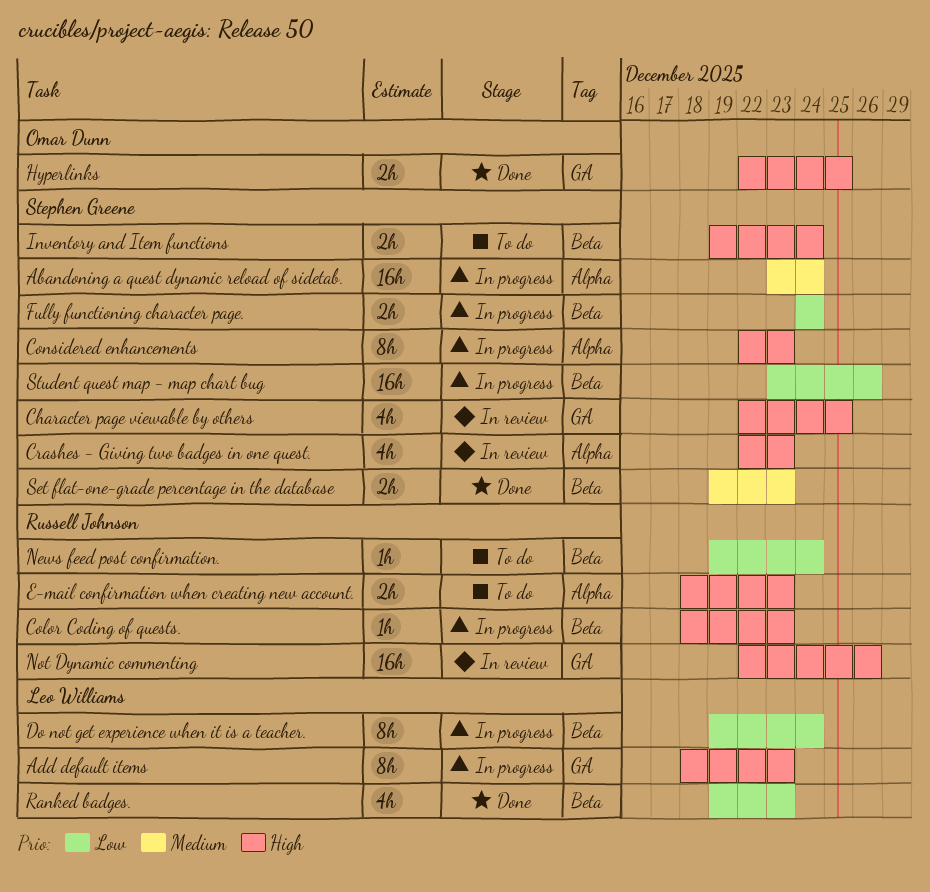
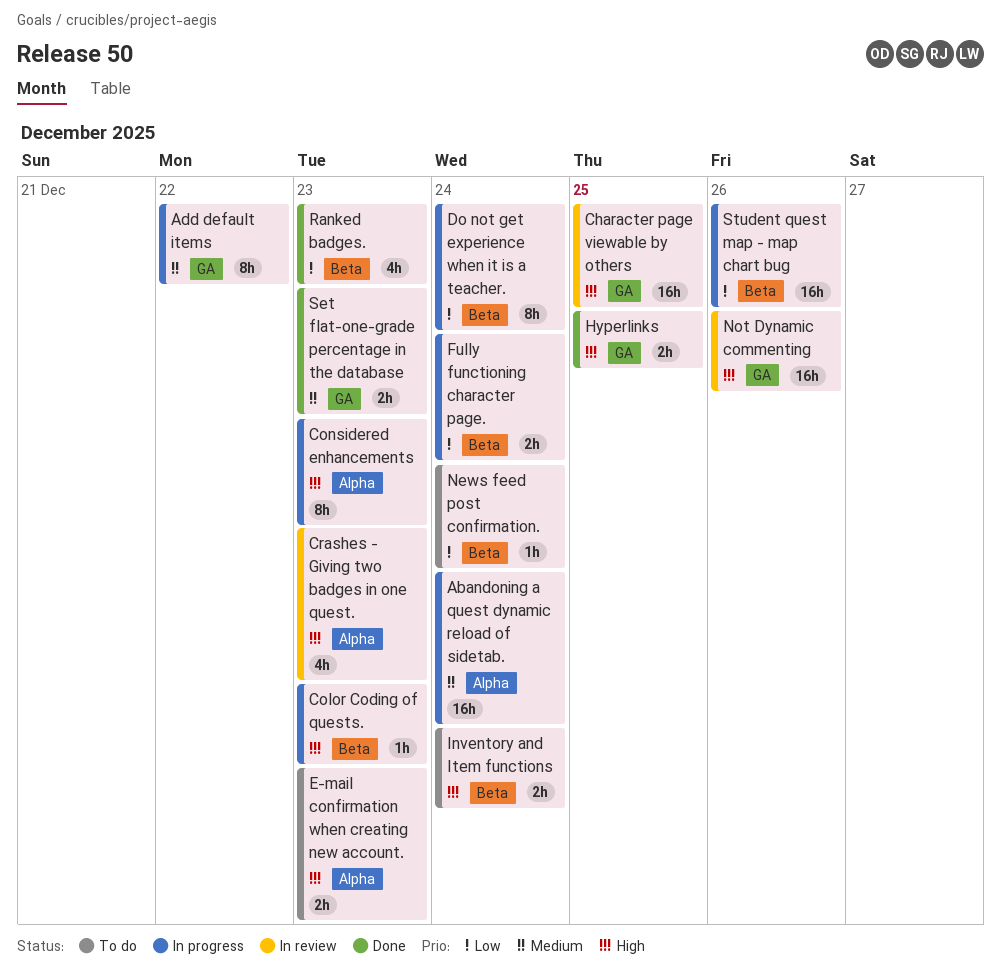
Add default items, priority: High -> Medium
Add default items, due: Dec 23 -> Dec 22
Character page viewable by others, estimate: 4h -> 16h
Set flat-one-grade percentage in the database, label: Beta -> GA

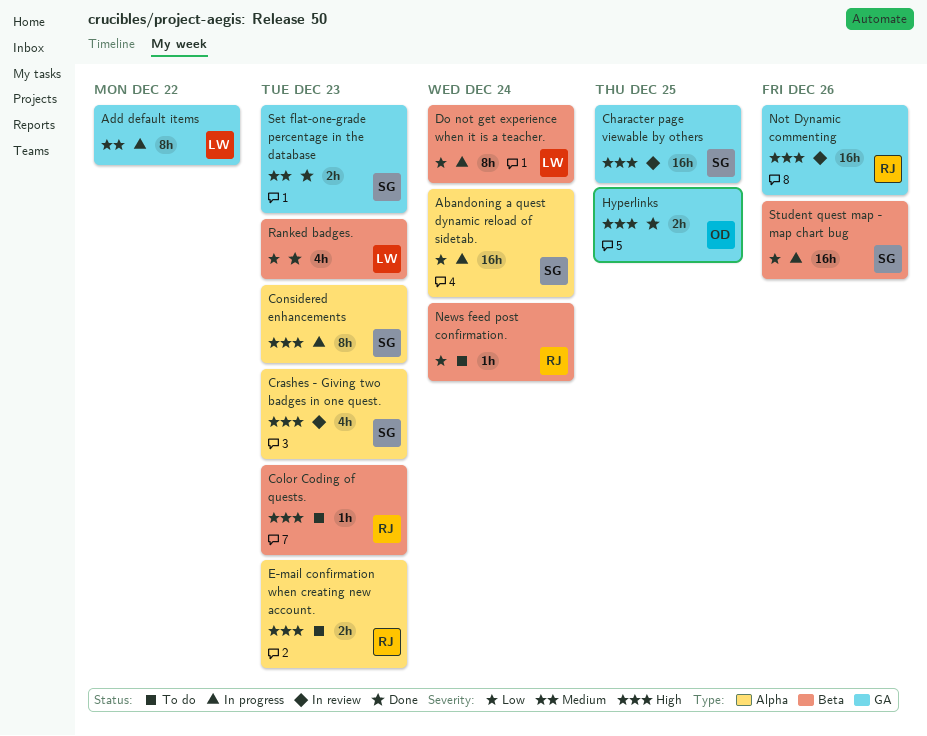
Abandoning a quest dynamic reload of sidetab., priority: Medium -> Low
Color Coding of quests., status: In progress -> To do
Fully functioning character page.: present -> none
Inventory and Item functions: present -> none

